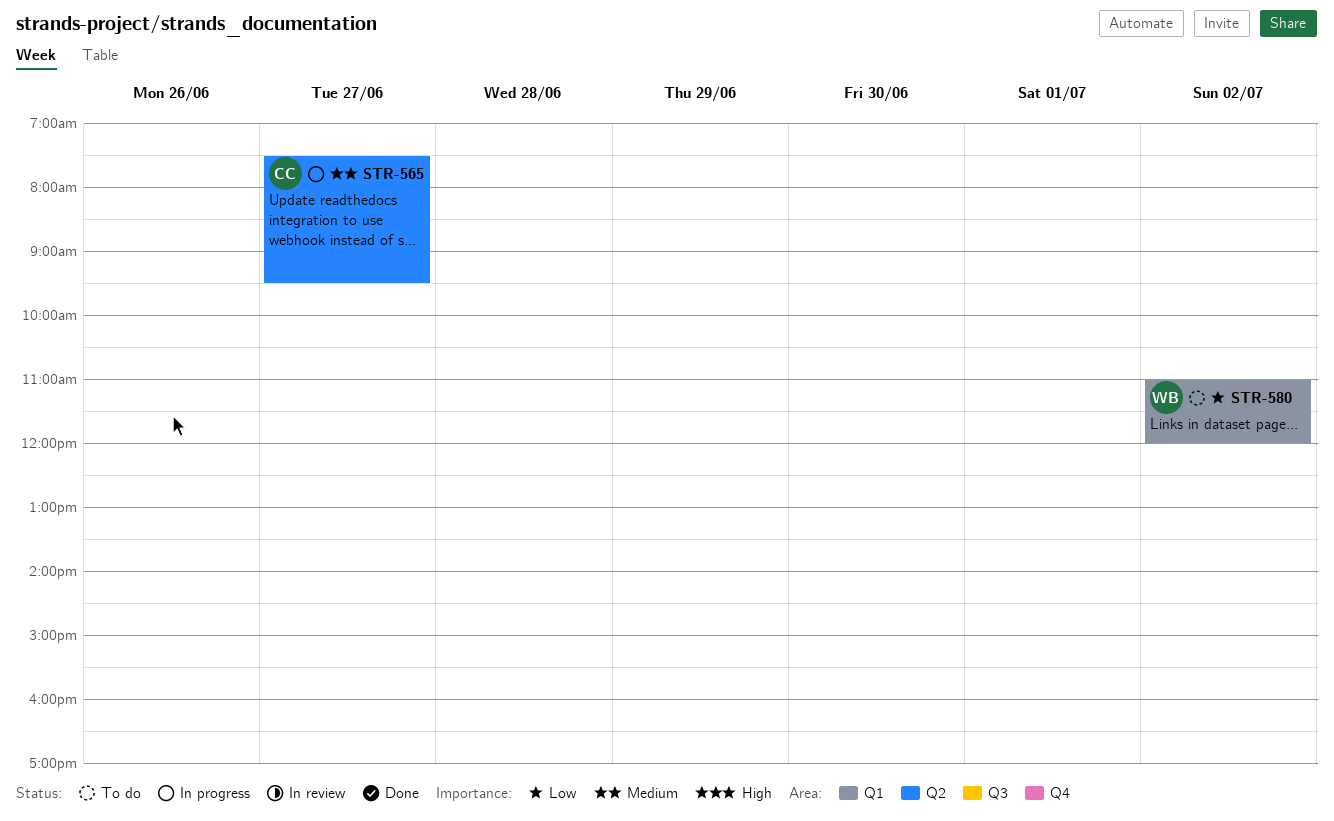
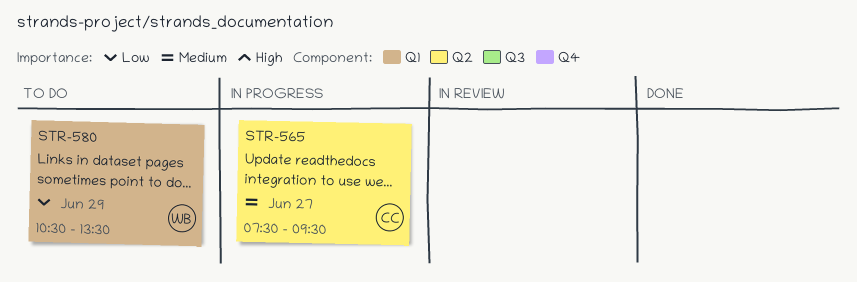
STR-580, day: Jul 2 -> Jun 29
STR-580, begins: 11:00 -> 10:30
STR-580, ends: 12:00 -> 13:30

